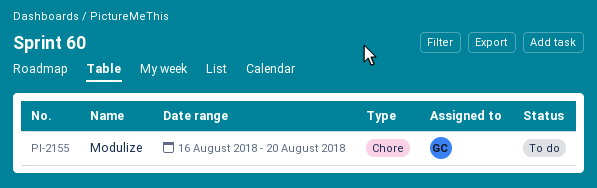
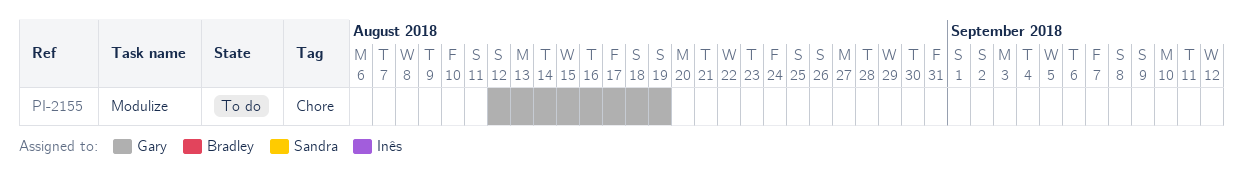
PI-2155, start: Aug 16 -> Aug 12
PI-2155, due: Aug 20 -> Aug 19

